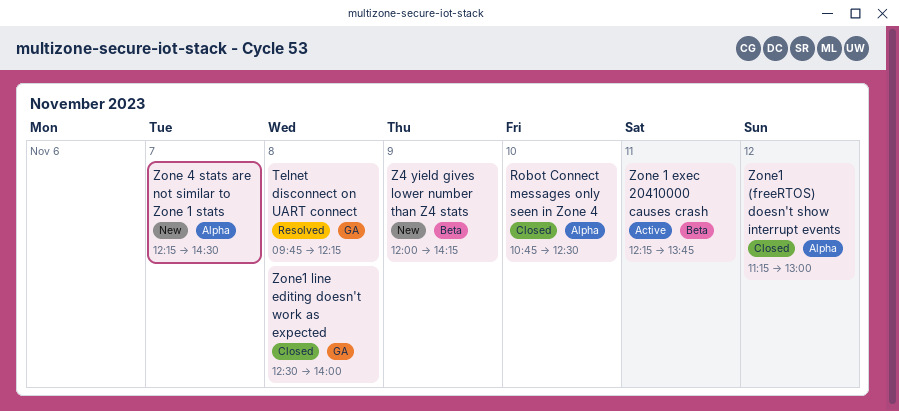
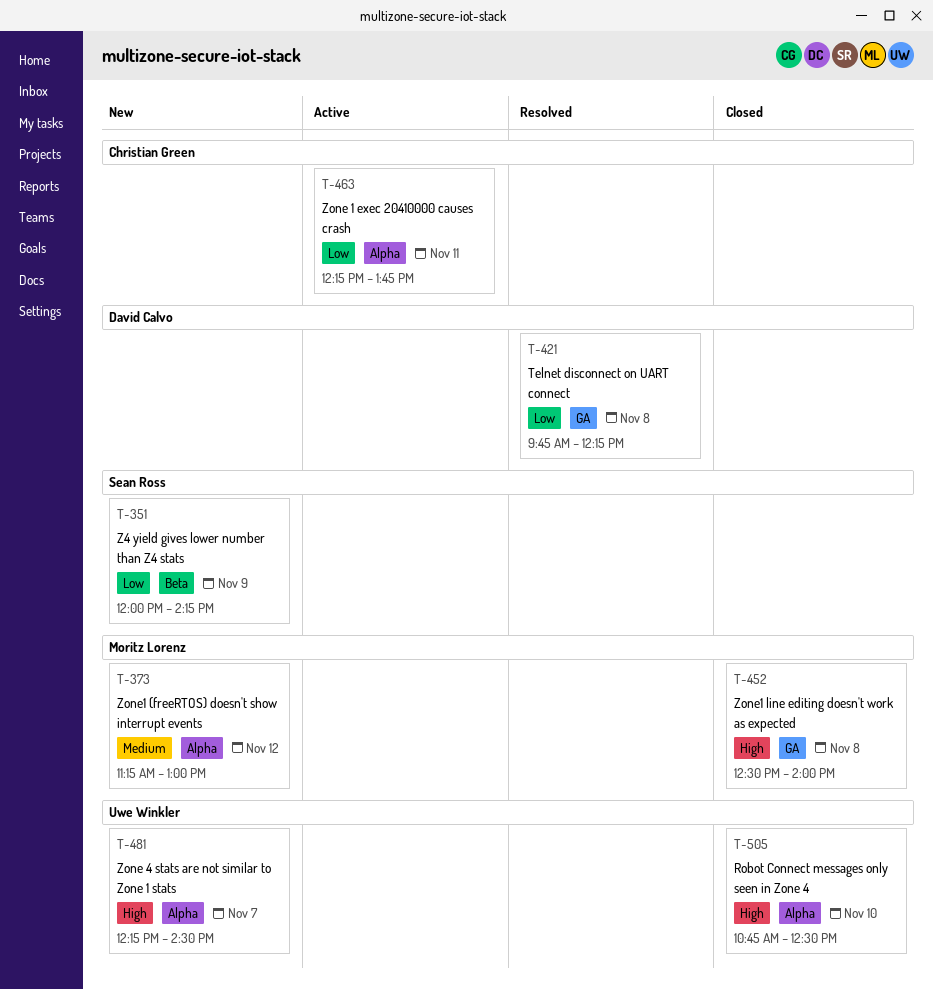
Zone 1 exec 20410000 causes crash, label: Beta -> Alpha
Zone1 (freeRTOS) doesn't show interrupt events, status: Closed -> New

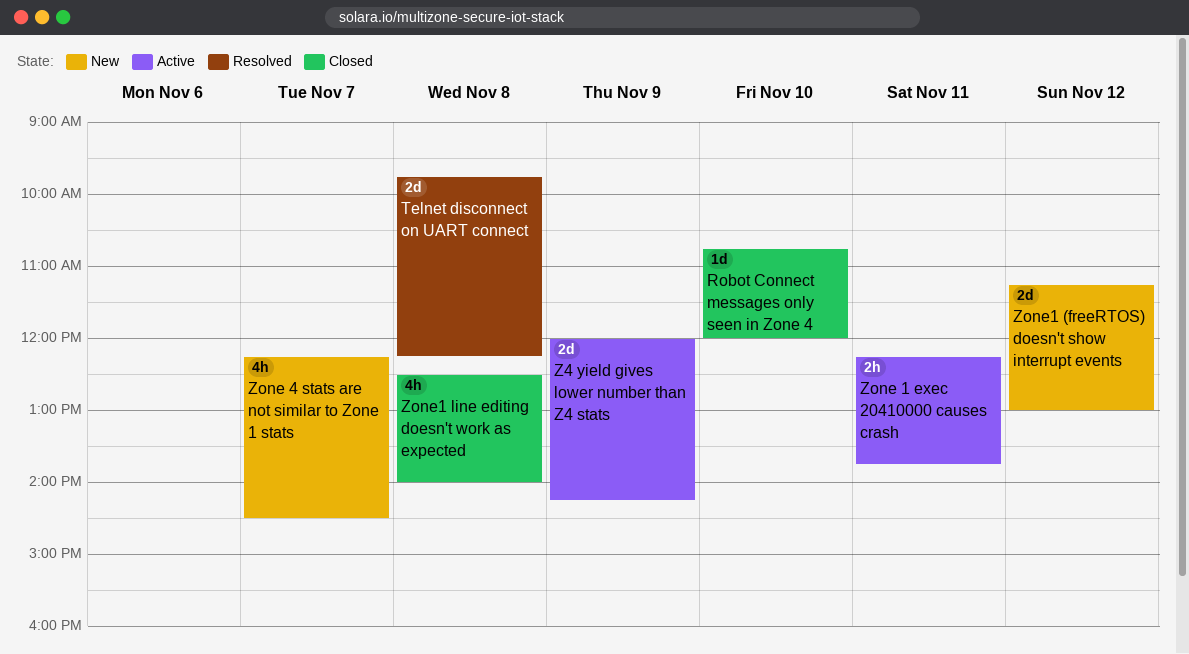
Robot Connect messages only seen in Zone 4, ends: 12:30 -> 12:00
Z4 yield gives lower number than Z4 stats, status: New -> Active

